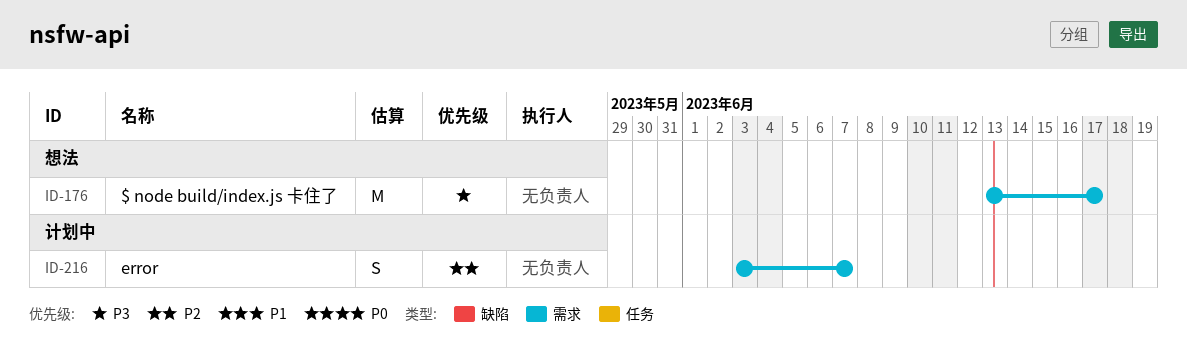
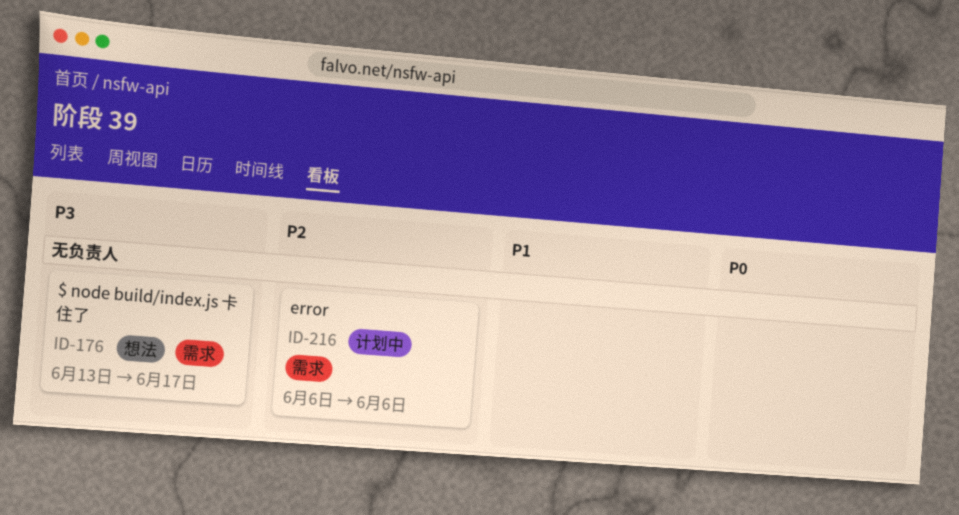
ID-216, start: Jun 3 -> Jun 6
ID-216, due: Jun 7 -> Jun 6

